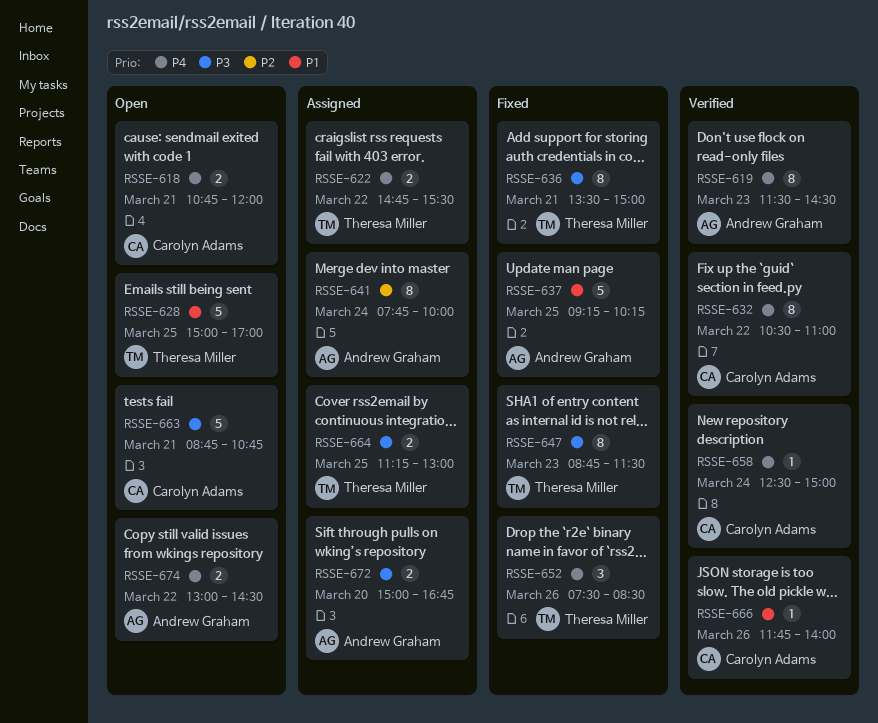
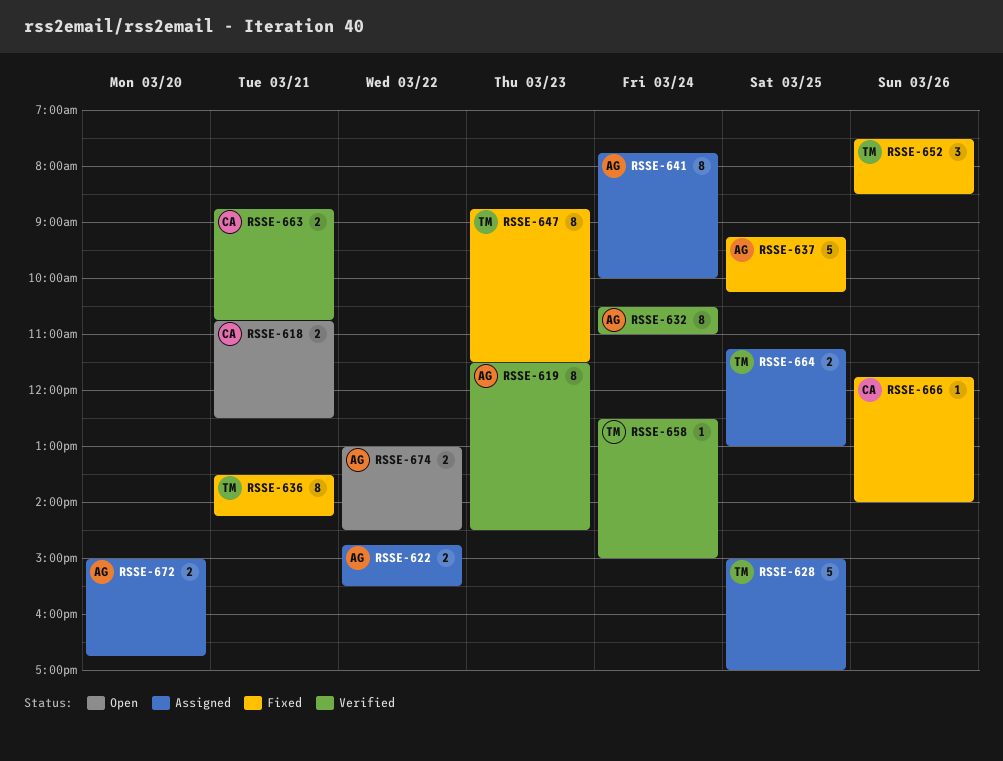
RSSE-618, ends: 12:00 -> 12:30
RSSE-622, owner: Theresa Miller -> Andrew Graham
RSSE-628, status: Open -> Assigned
RSSE-632, owner: Carolyn Adams -> Andrew Graham
RSSE-632, day: Mar 22 -> Mar 24
RSSE-636, ends: 15:00 -> 14:15
RSSE-658, owner: Carolyn Adams -> Theresa Miller
RSSE-663, status: Open -> Verified
RSSE-663, estimate: 5 -> 2
RSSE-666, status: Verified -> Fixed

